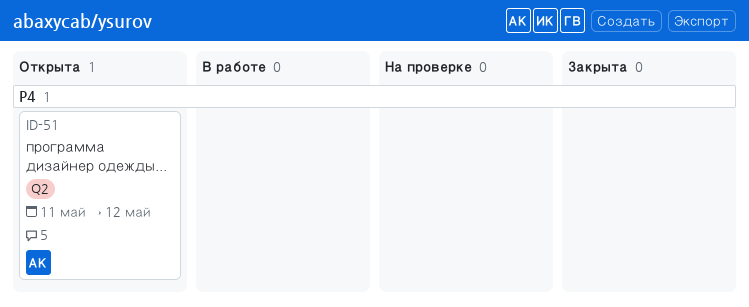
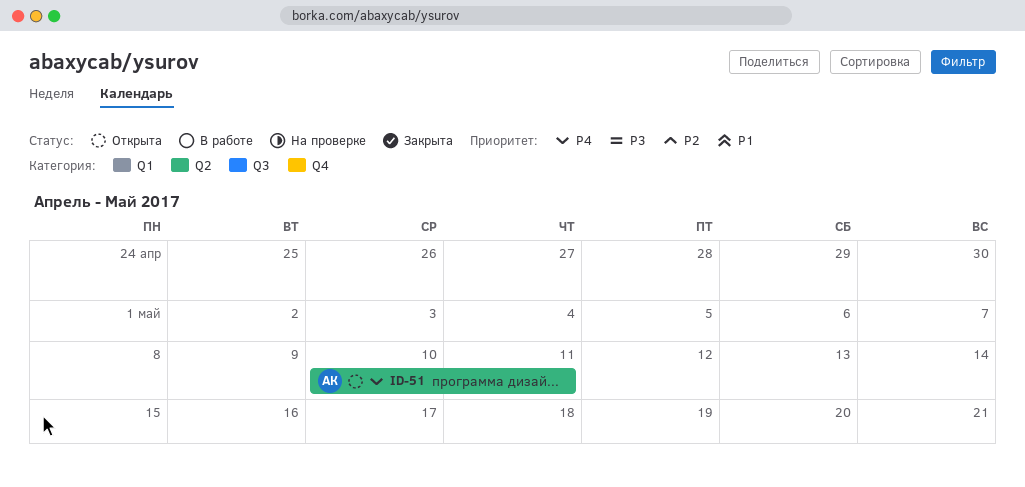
ID-51, start: May 11 -> May 10
ID-51, due: May 12 -> May 11

